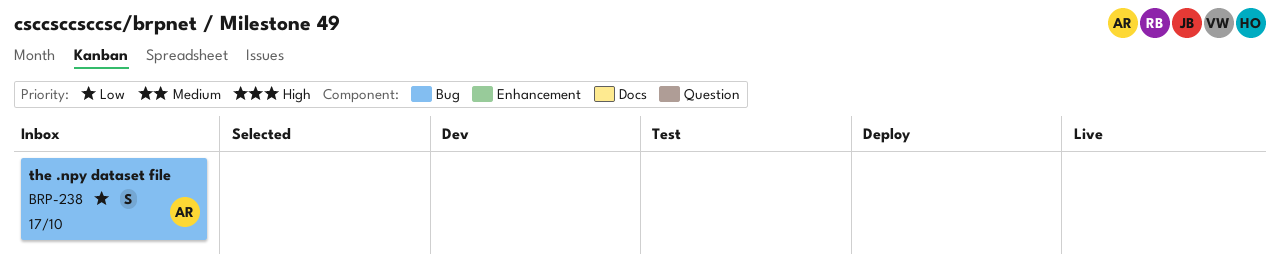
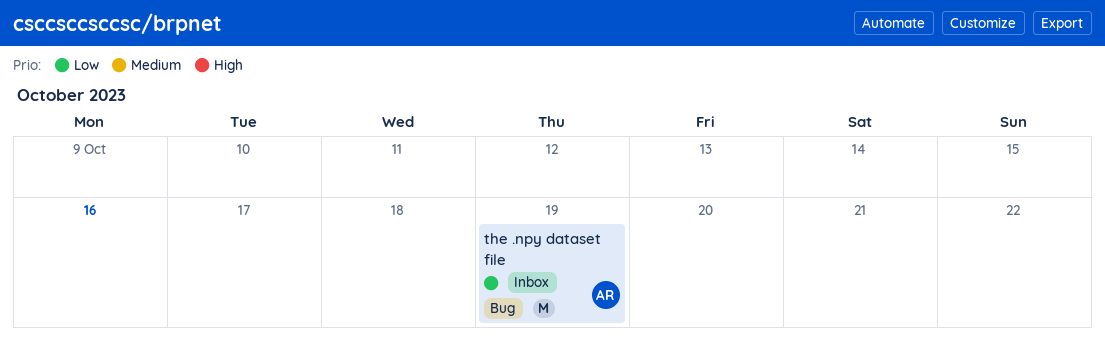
the .npy dataset file, estimate: S -> M
the .npy dataset file, due: Oct 17 -> Oct 19

